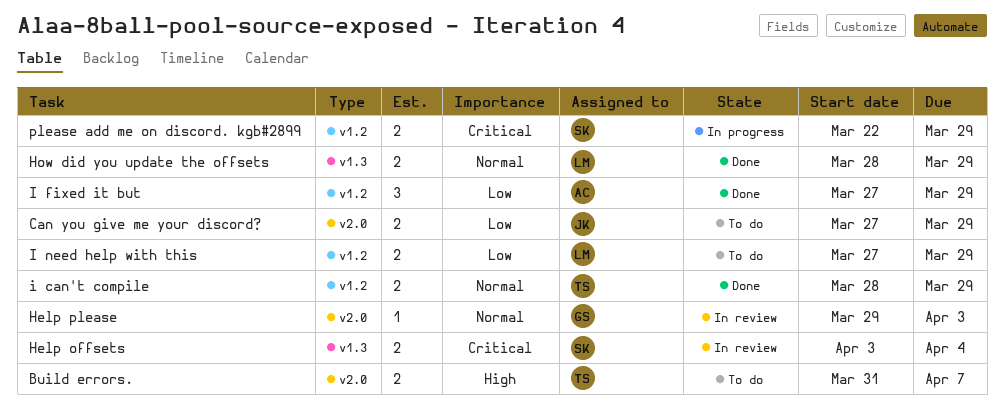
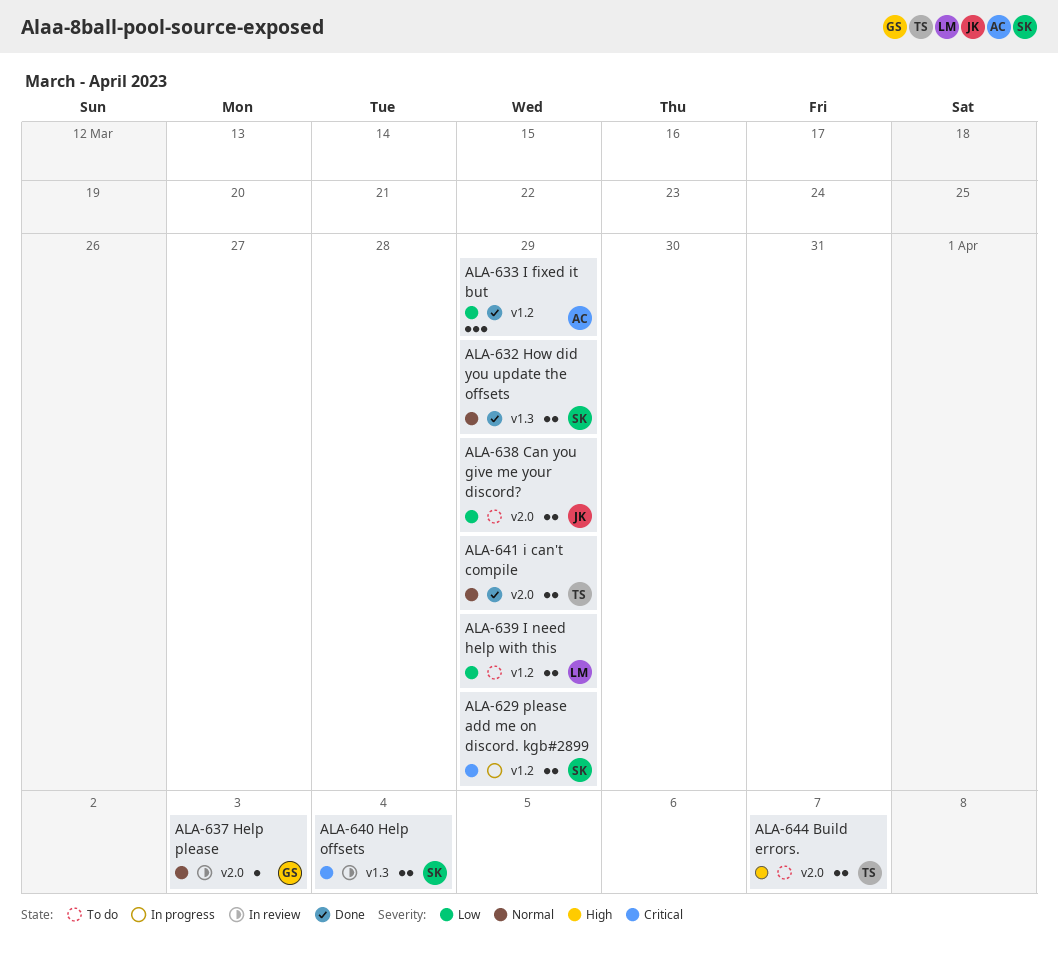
How did you update the offsets, owner: LM -> SK
i can't compile, label: v1.2 -> v2.0

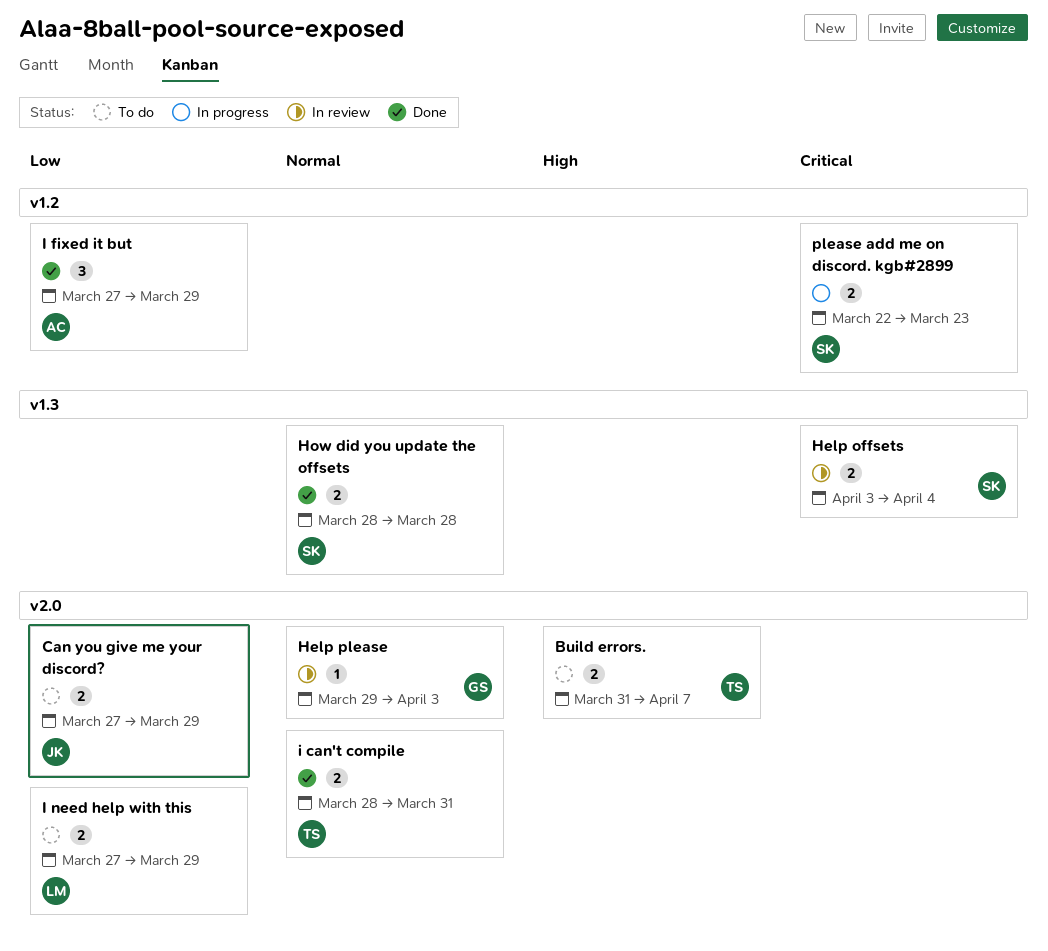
How did you update the offsets, due: Mar 29 -> Mar 28
i can't compile, due: Mar 29 -> Mar 31
I need help with this, label: v1.2 -> v2.0
please add me on discord. kgb#2899, due: Mar 29 -> Mar 23

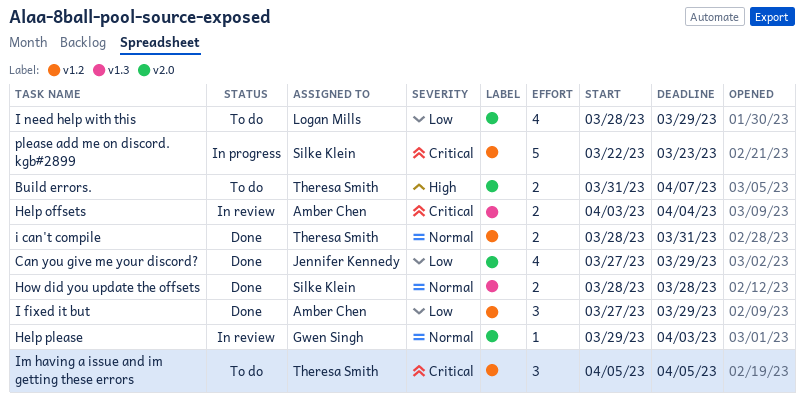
Can you give me your discord?, status: To do -> Done
Can you give me your discord?, estimate: 2 -> 4
Help offsets, owner: Silke Klein -> Amber Chen
i can't compile, label: v2.0 -> v1.2
I need help with this, estimate: 2 -> 4
I need help with this, start: Mar 27 -> Mar 28
Im having a issue and im getting these errors: none -> present
please add me on discord. kgb#2899, estimate: 2 -> 5

